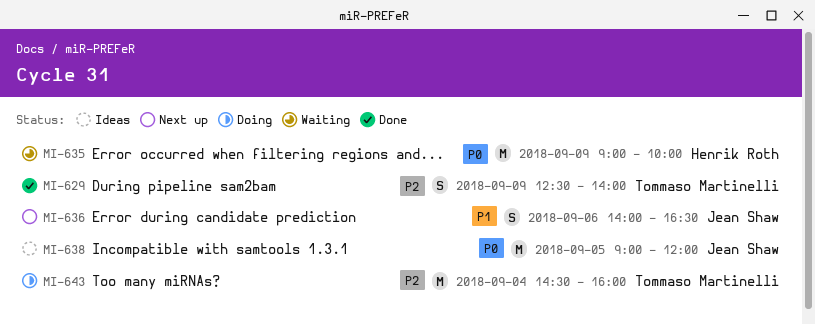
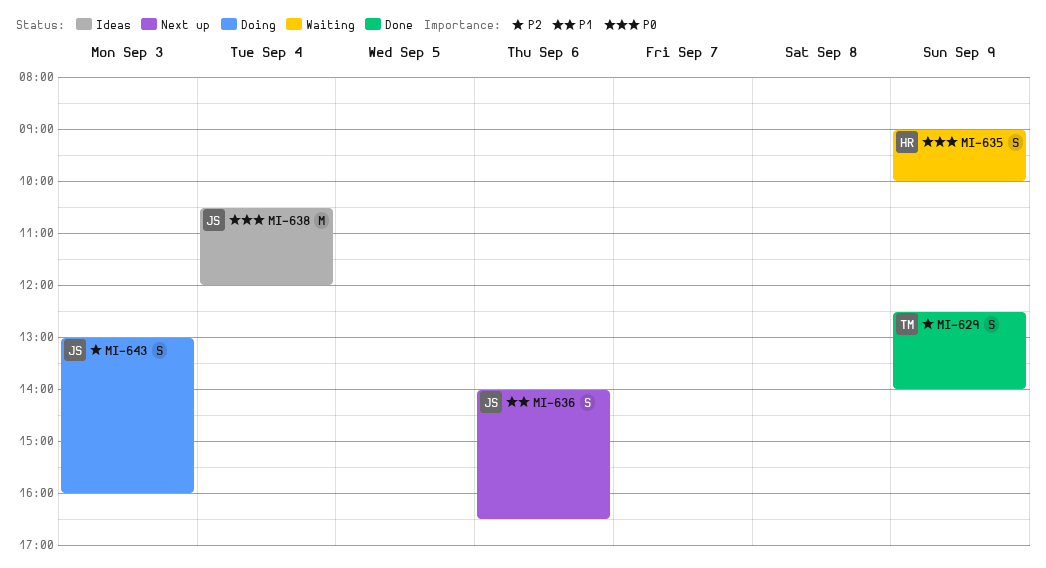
MI-635, estimate: M -> S
MI-638, day: Sep 5 -> Sep 4
MI-638, begins: 09:00 -> 10:30
MI-643, owner: Tommaso Martinelli -> Jean Shaw
MI-643, estimate: M -> S
MI-643, day: Sep 4 -> Sep 3
MI-643, begins: 14:30 -> 13:00

